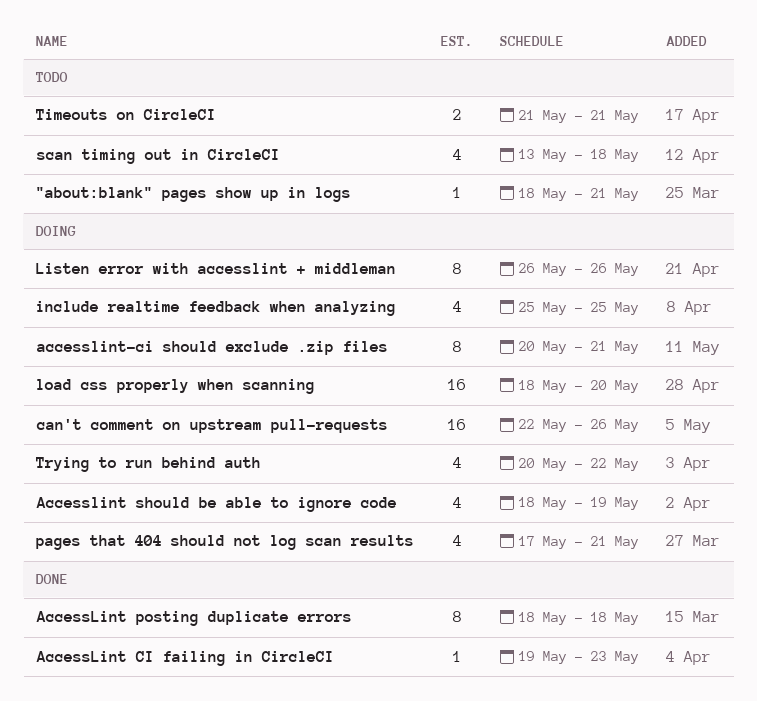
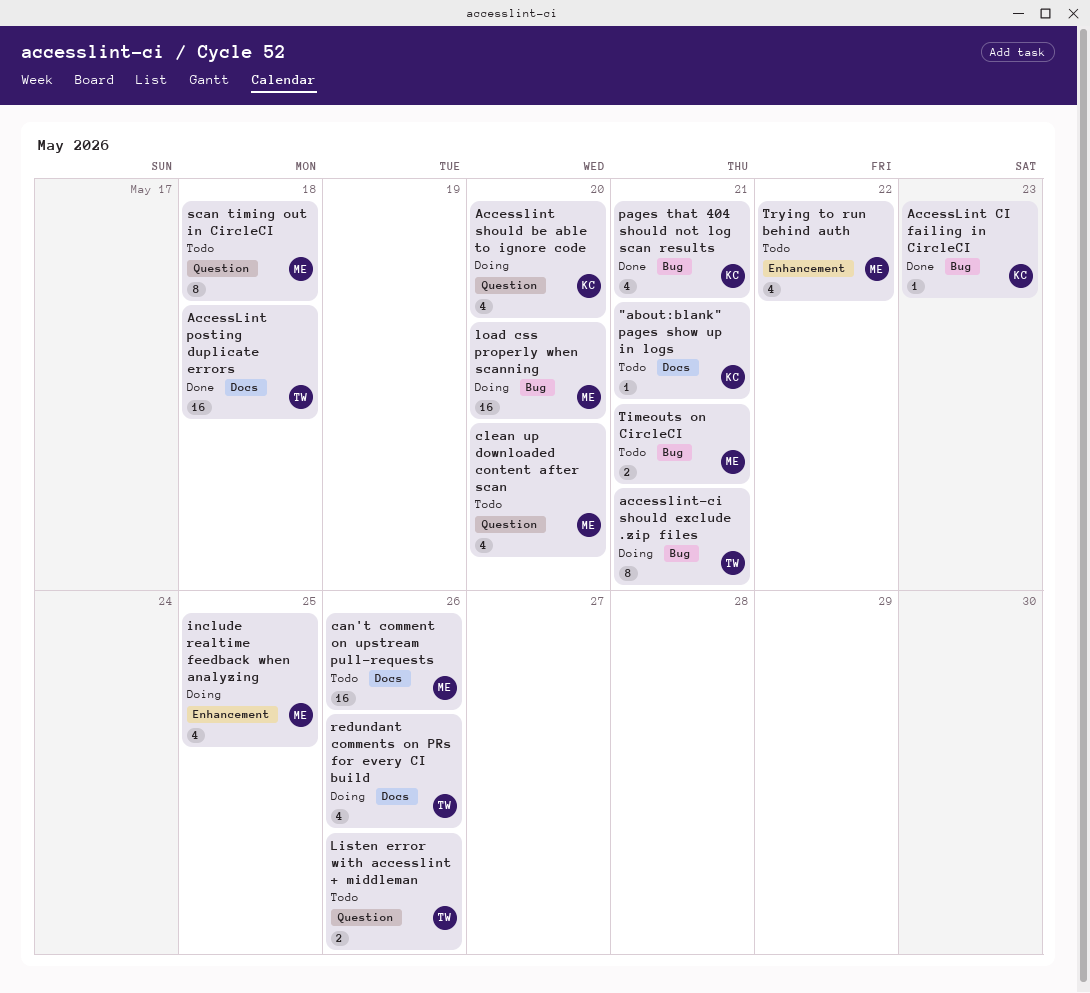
AccessLint posting duplicate errors, estimate: 8 -> 16
Accesslint should be able to ignore code, due: May 19 -> May 20
can't comment on upstream pull-requests, status: Doing -> Todo
clean up downloaded content after scan: none -> present
Listen error with accesslint + middleman, status: Doing -> Todo
Listen error with accesslint + middleman, estimate: 8 -> 2
pages that 404 should not log scan results, status: Doing -> Done
redundant comments on PRs for every CI build: none -> present
scan timing out in CircleCI, estimate: 4 -> 8
Trying to run behind auth, status: Doing -> Todo

